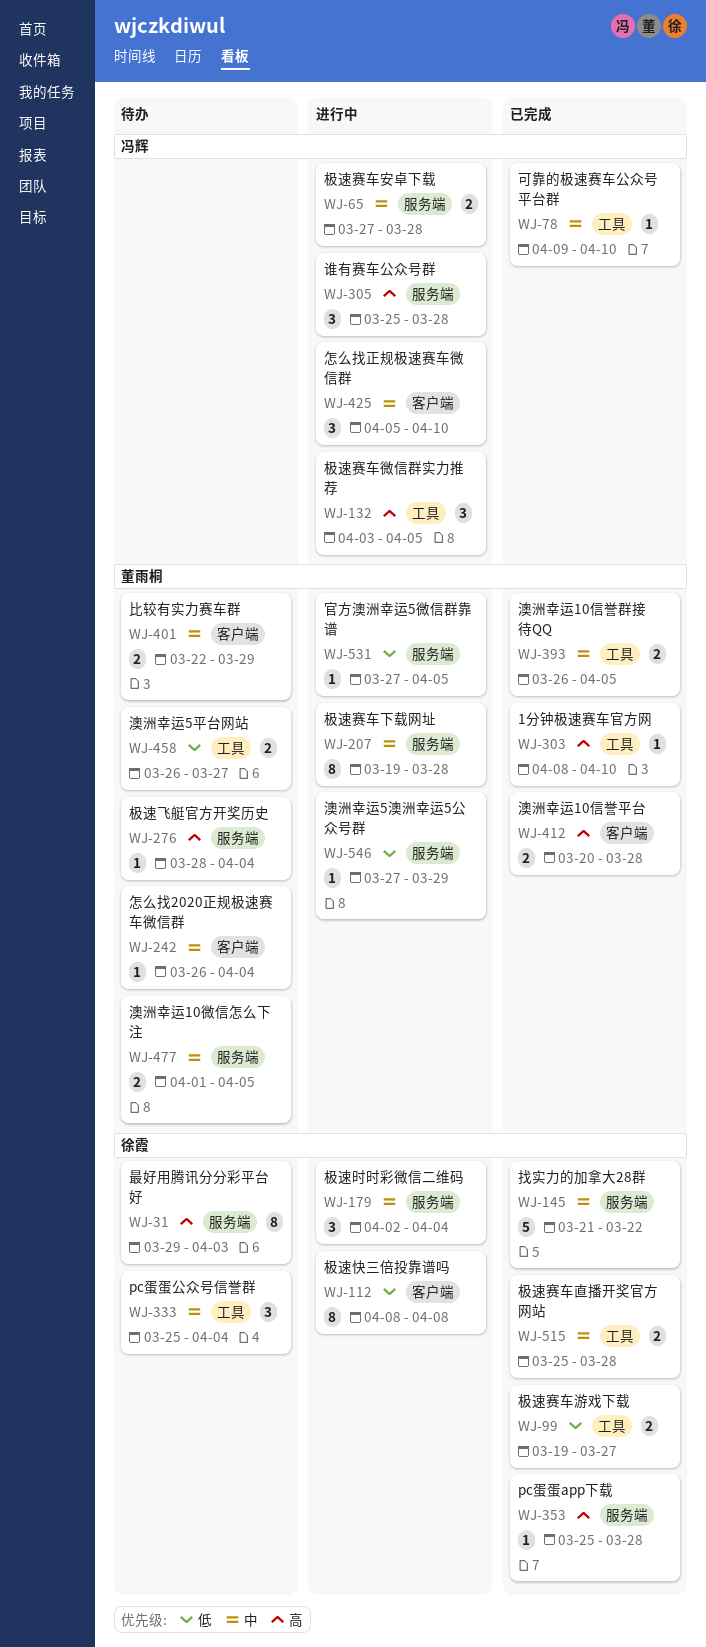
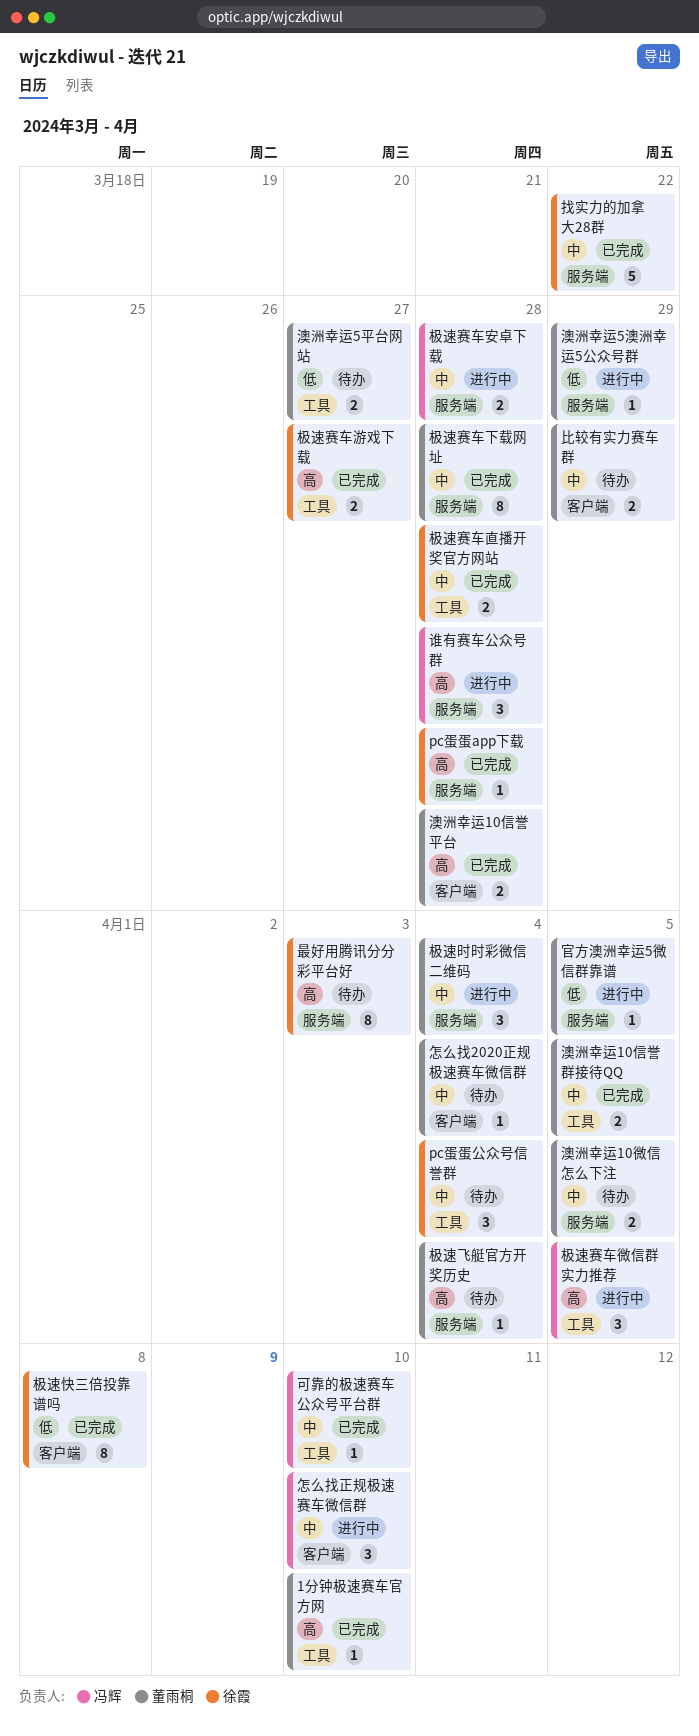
极速快三倍投靠谱吗, status: 进行中 -> 已完成
极速时时彩微信二维码, owner: 徐霞 -> 董雨桐
极速赛车下载网址, status: 进行中 -> 已完成
极速赛车游戏下载, priority: 低 -> 高

